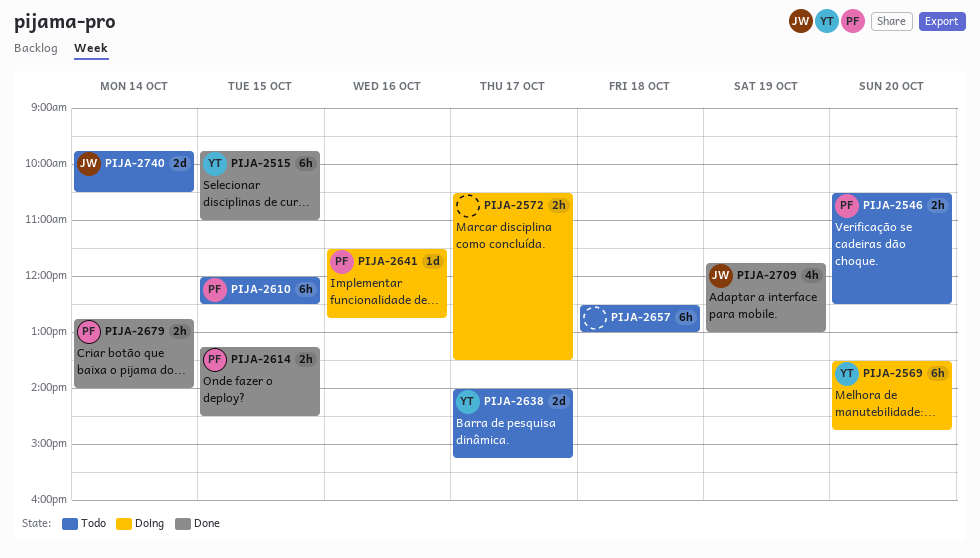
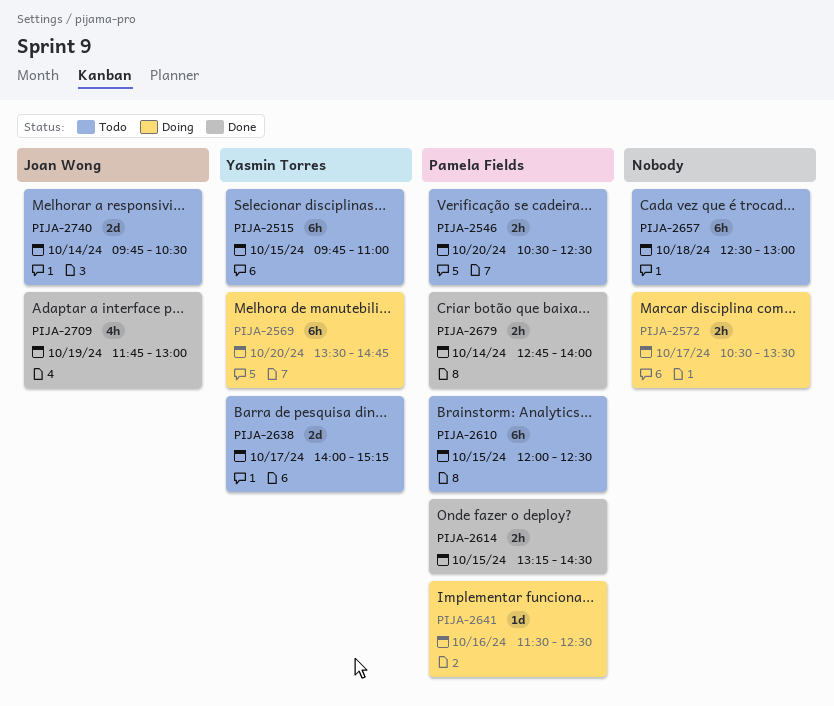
PIJA-2515, status: Done -> Todo
PIJA-2641, ends: 12:45 -> 12:30

